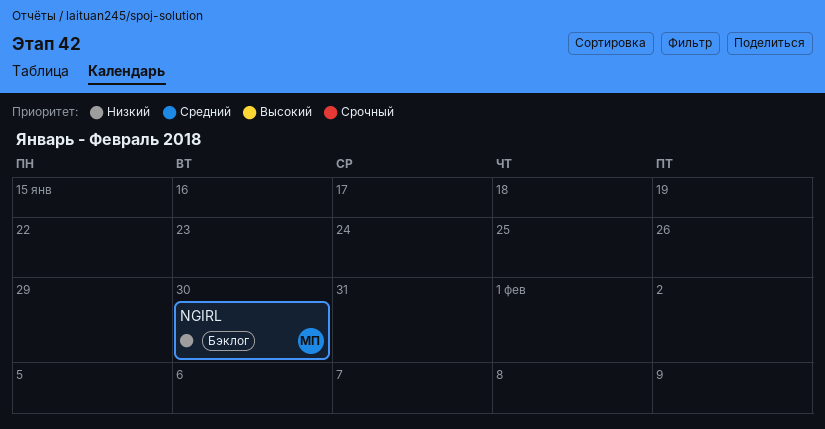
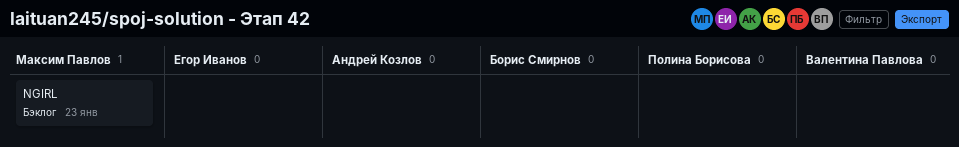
NGIRL, due: Jan 30 -> Jan 23

